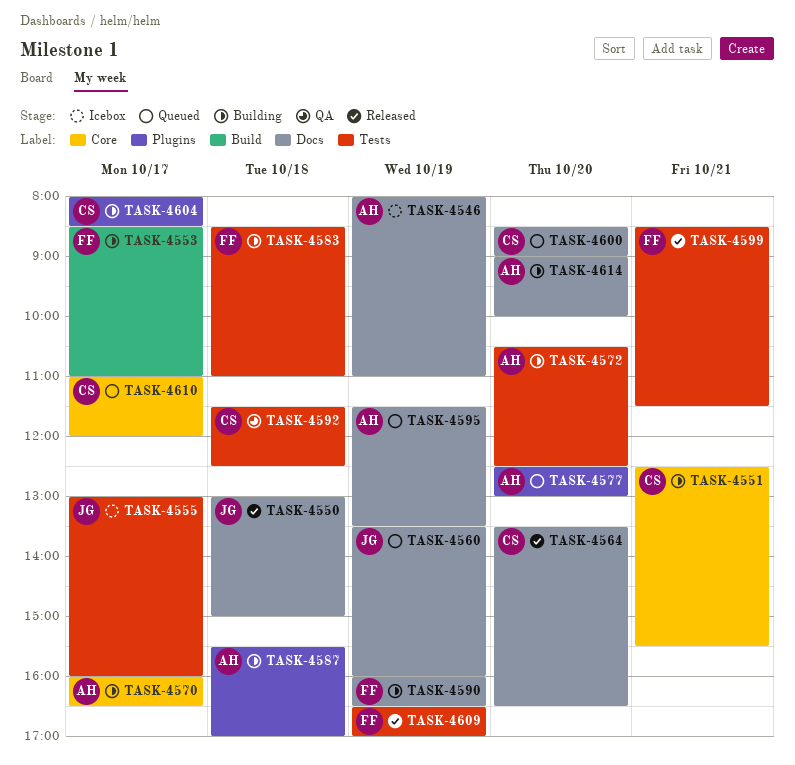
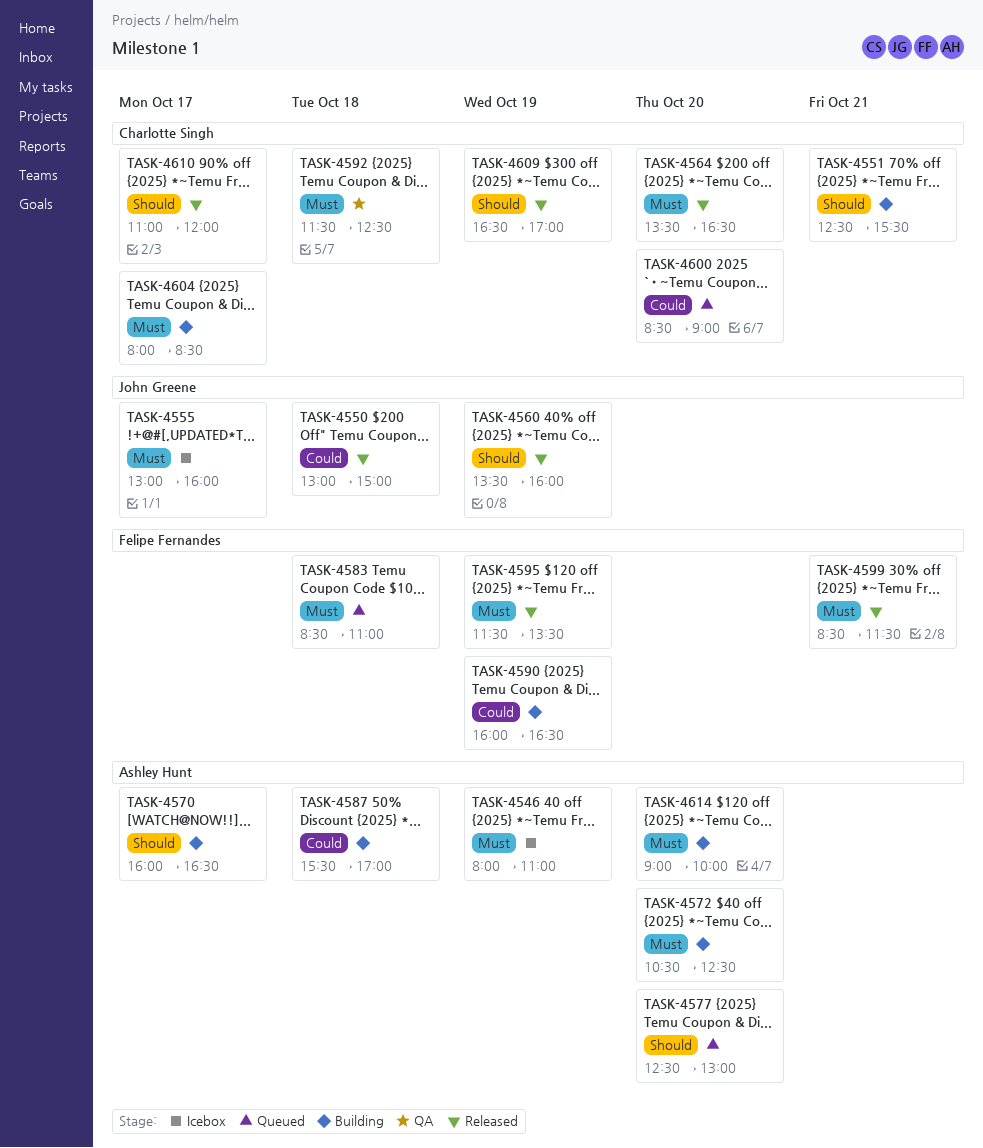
TASK-4553: present -> none
TASK-4560, status: Queued -> Released
TASK-4583, status: Building -> Queued
TASK-4595, status: Queued -> Released
TASK-4595, owner: Ashley Hunt -> Felipe Fernandes
TASK-4609, owner: Felipe Fernandes -> Charlotte Singh
TASK-4610, status: Queued -> Released

